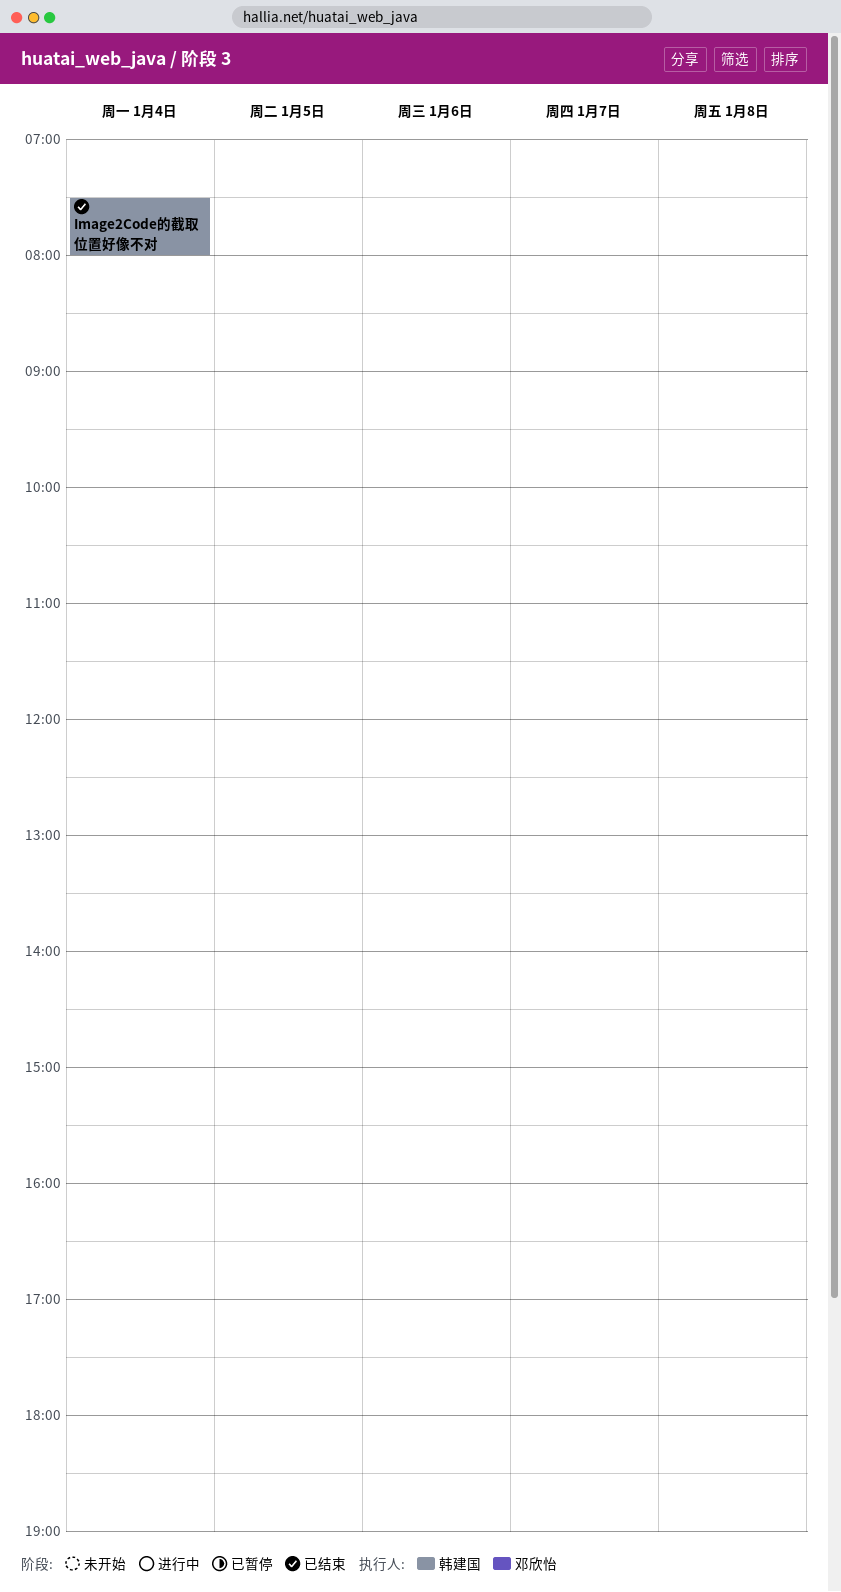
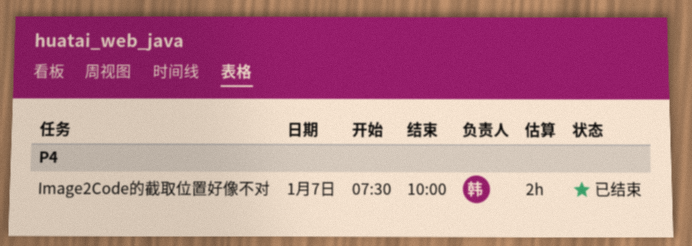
Image2Code的截取位置好像不对, day: Jan 4 -> Jan 7
Image2Code的截取位置好像不对, ends: 08:00 -> 10:00

